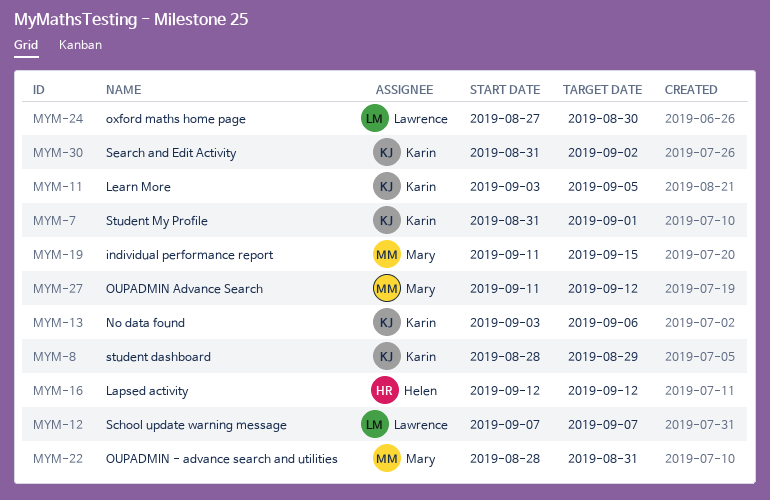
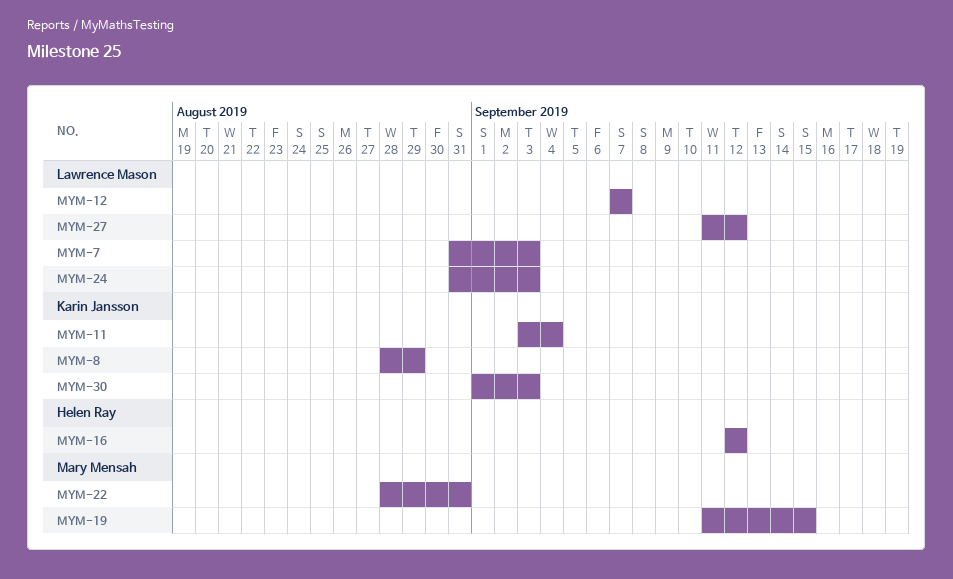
MYM-7, owner: Karin Jansson -> Lawrence Mason
MYM-7, due: Sep 1 -> Sep 3
MYM-11, due: Sep 5 -> Sep 4
MYM-13: present -> none
MYM-24, start: Aug 27 -> Aug 31
MYM-24, due: Aug 30 -> Sep 3
MYM-27, owner: Mary Mensah -> Lawrence Mason
MYM-30, start: Aug 31 -> Sep 1
MYM-30, due: Sep 2 -> Sep 3

